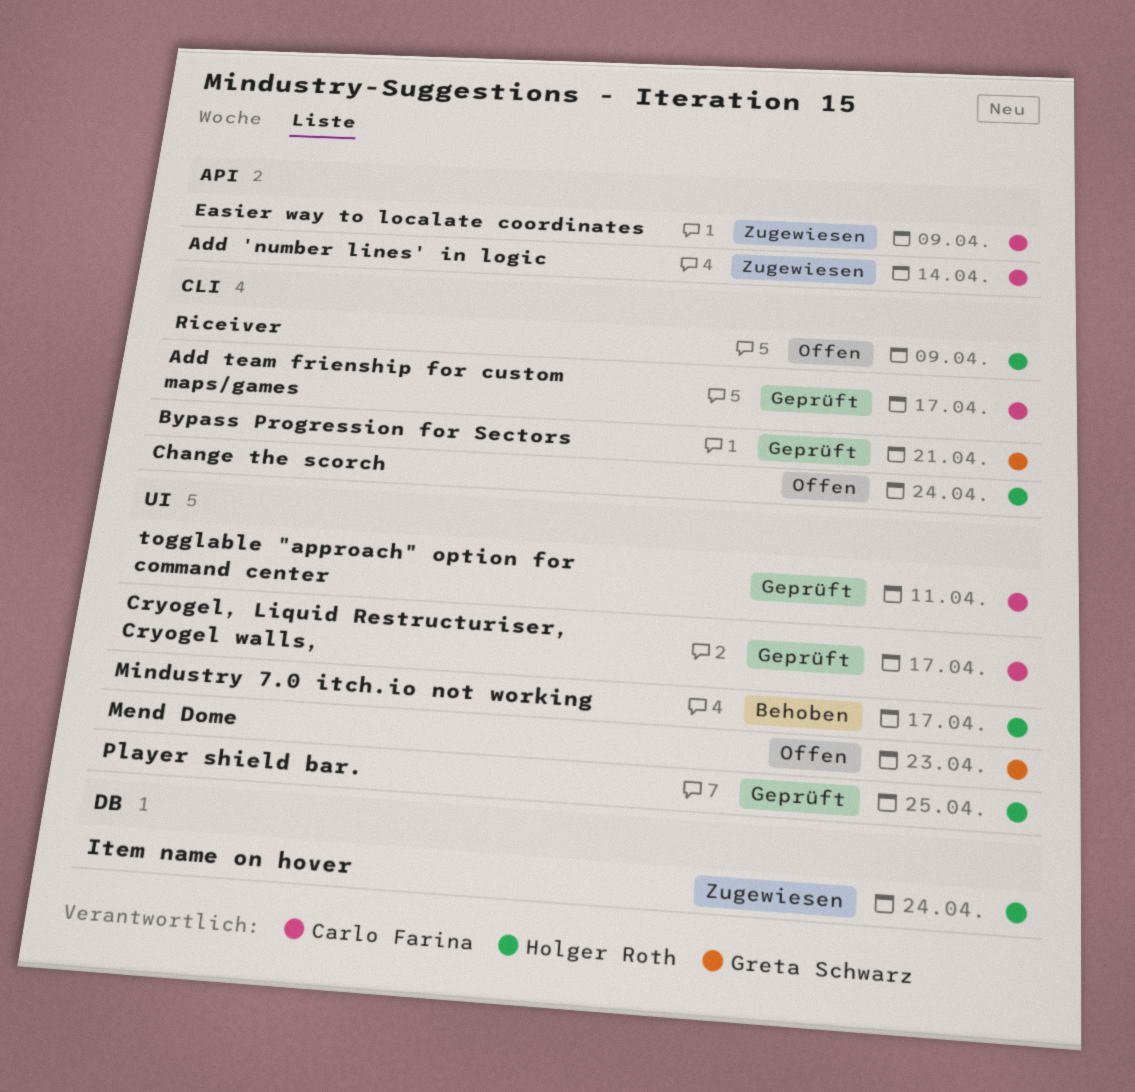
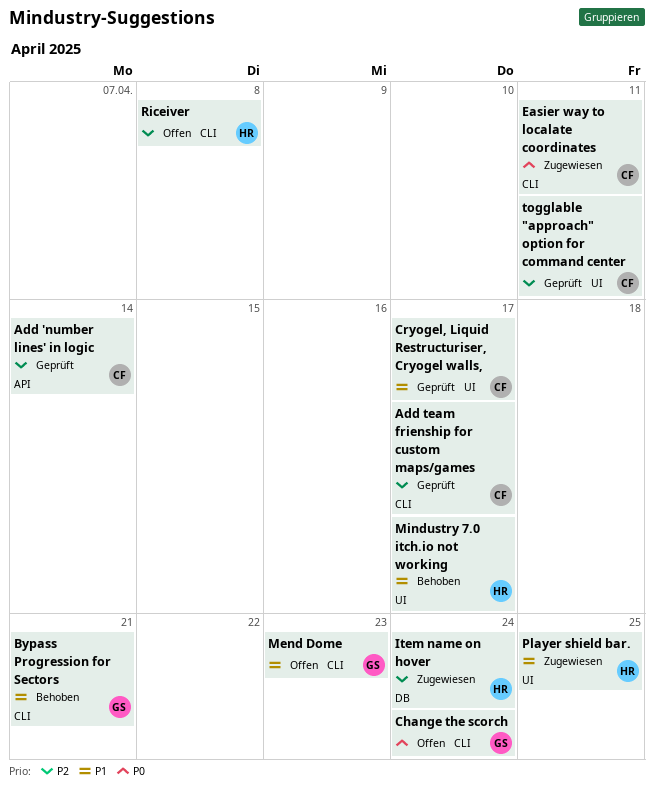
Add 'number lines' in logic, status: Zugewiesen -> Geprüft
Bypass Progression for Sectors, status: Geprüft -> Behoben
Change the scorch, owner: Holger Roth -> Greta Schwarz
Easier way to localate coordinates, label: API -> CLI
Easier way to localate coordinates, due: Apr 9 -> Apr 11
Mend Dome, label: UI -> CLI
Player shield bar., status: Geprüft -> Zugewiesen
Riceiver, due: Apr 9 -> Apr 8

